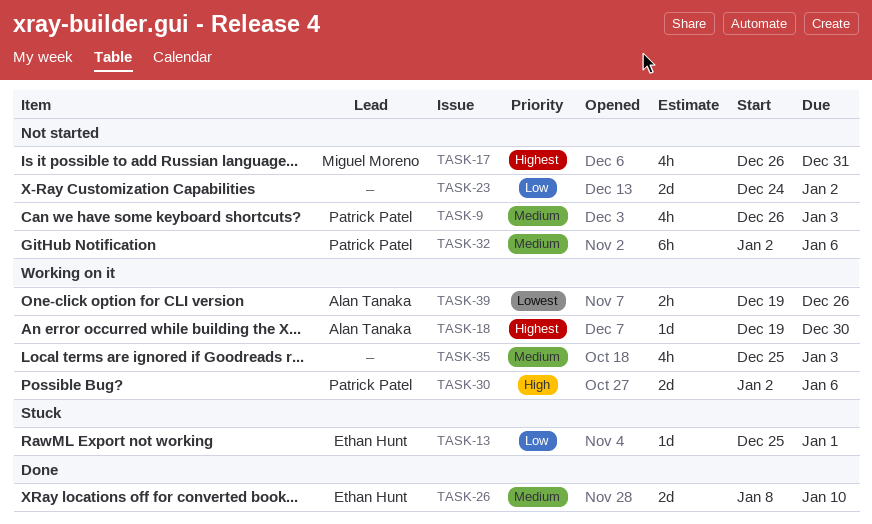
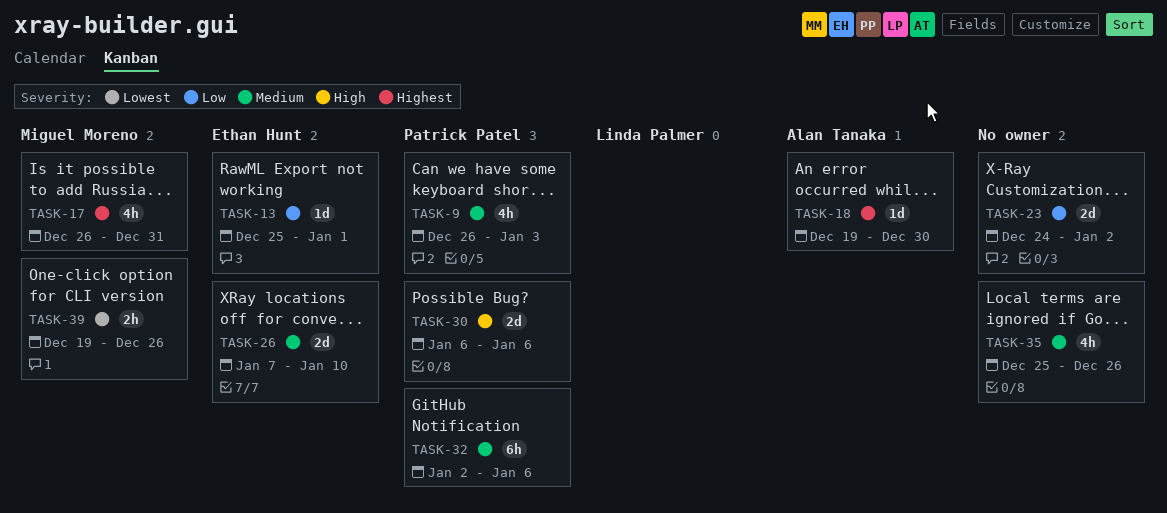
TASK-26, start: Jan 8 -> Jan 7
TASK-30, start: Jan 2 -> Jan 6
TASK-35, due: Jan 3 -> Dec 26
TASK-39, owner: Alan Tanaka -> Miguel Moreno

